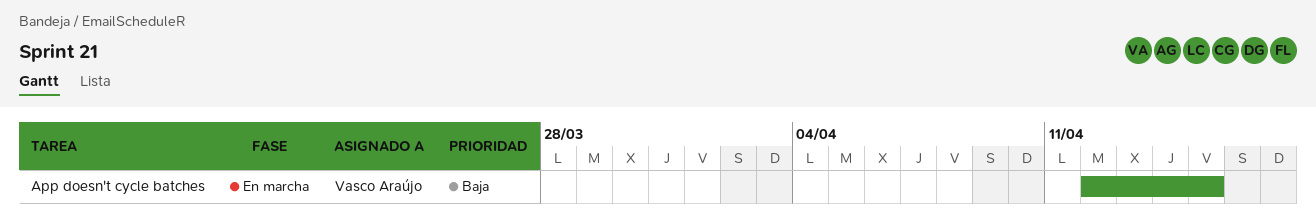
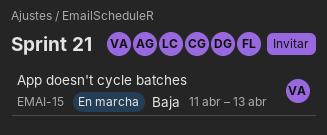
App doesn't cycle batches, start: Apr 12 -> Apr 11
App doesn't cycle batches, due: Apr 15 -> Apr 13

